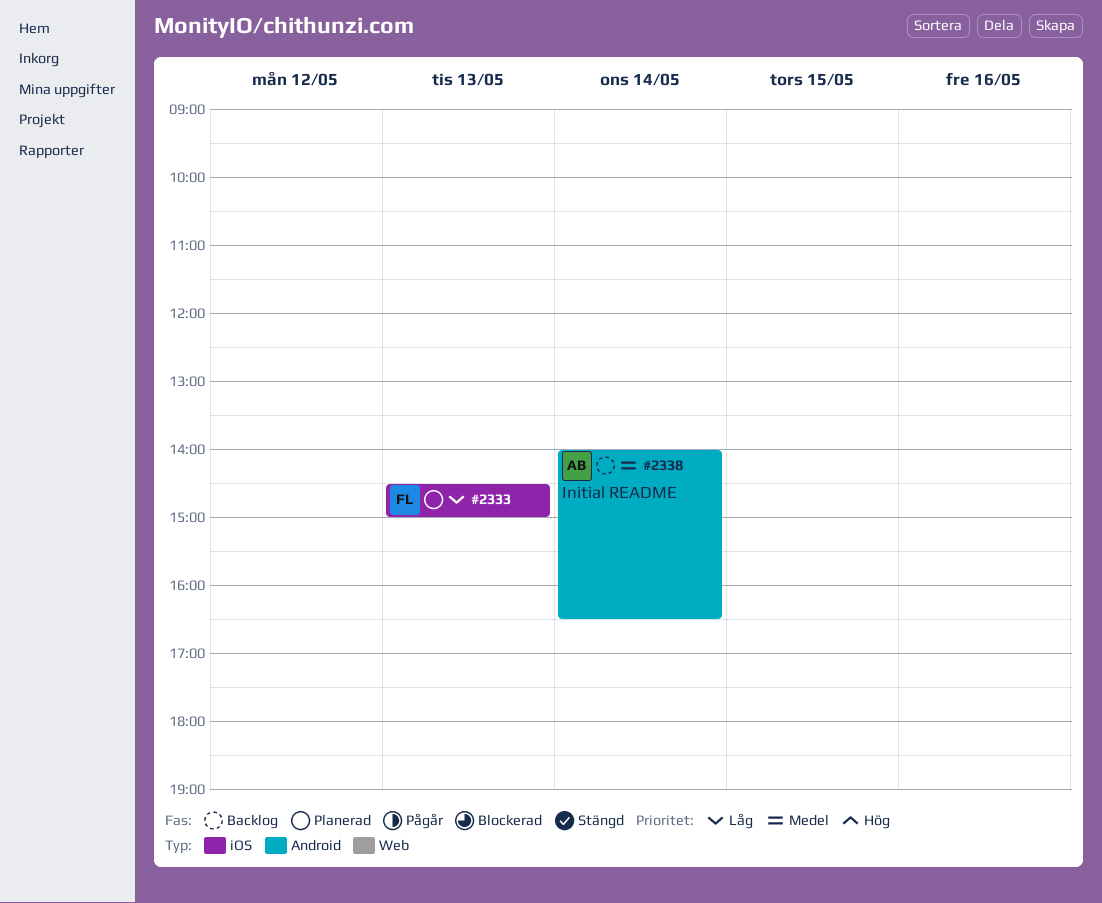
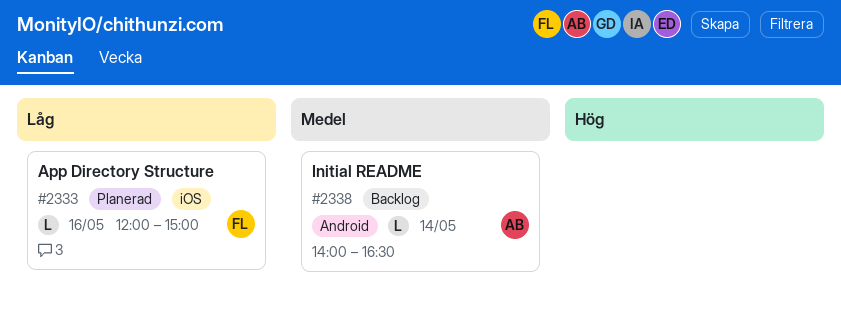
#2333, day: May 13 -> May 16
#2333, begins: 14:30 -> 12:00

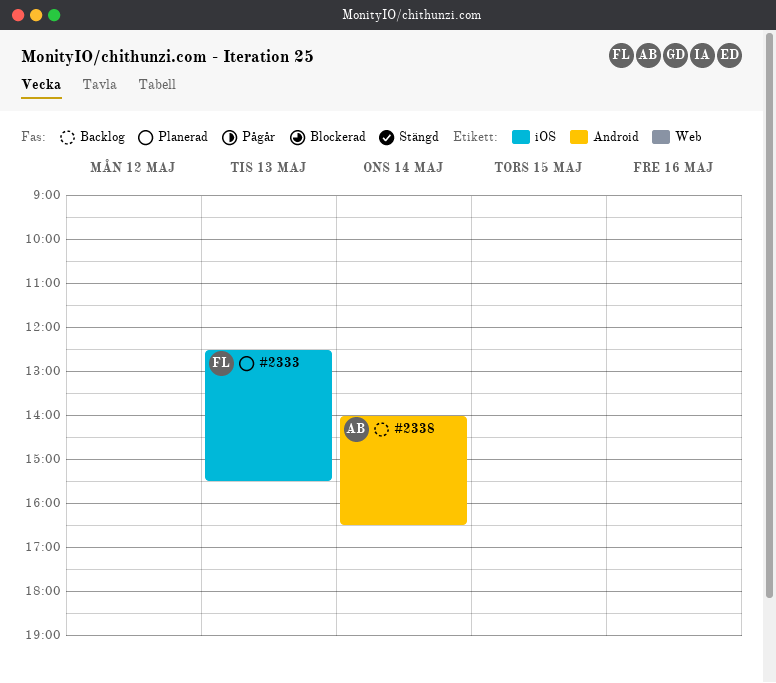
#2333, day: May 16 -> May 13
#2333, begins: 12:00 -> 12:30
#2333, ends: 15:00 -> 15:30

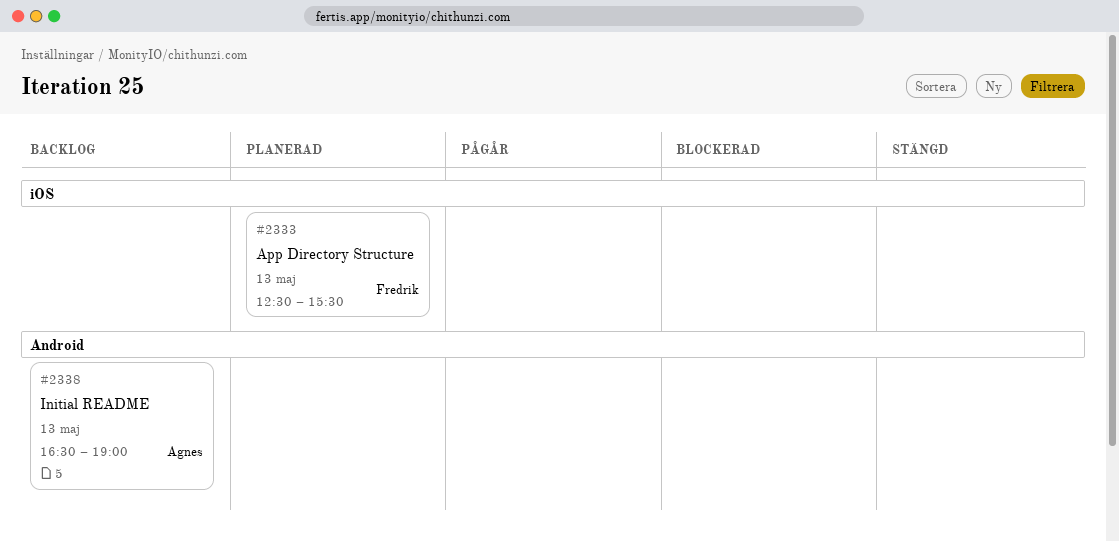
#2338, day: May 14 -> May 13
#2338, begins: 14:00 -> 16:30
#2338, ends: 16:30 -> 19:00

